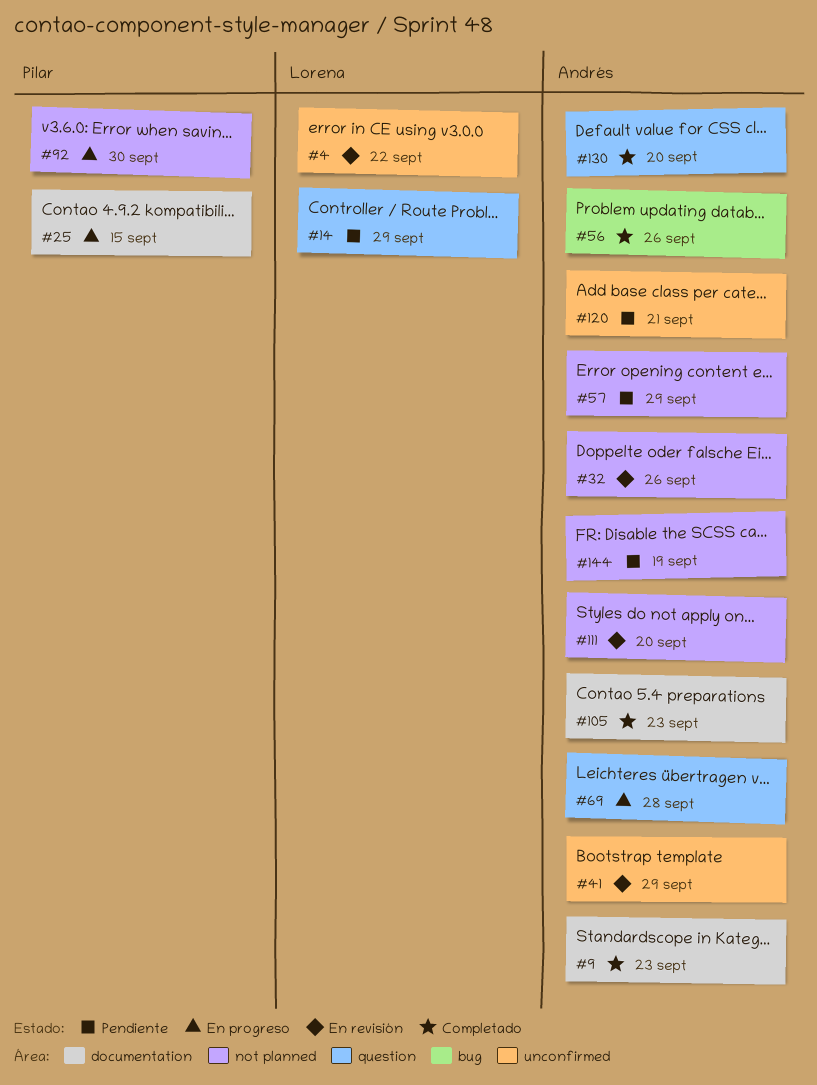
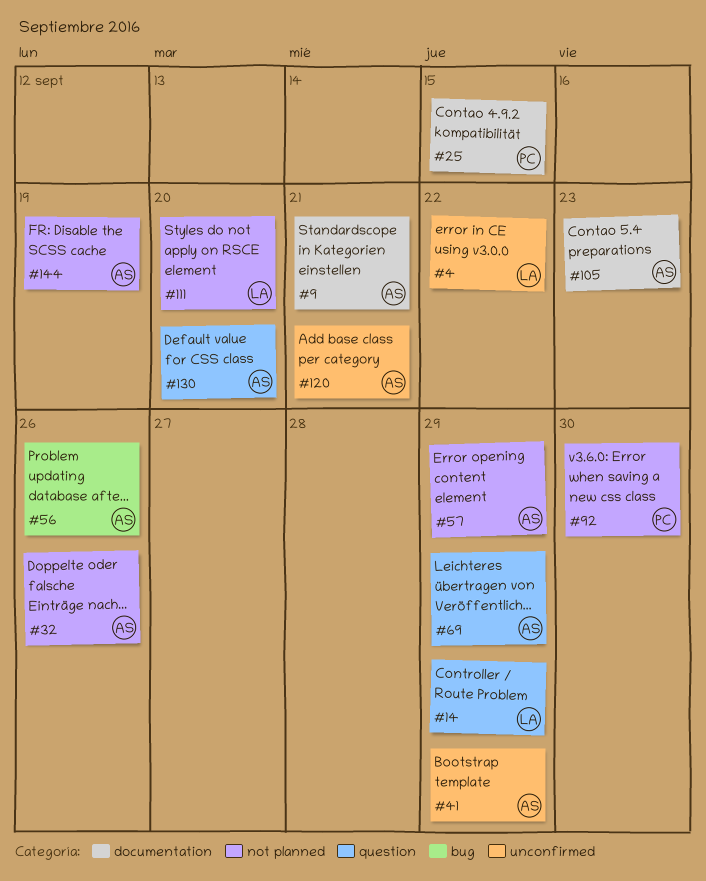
#9, due: Sep 23 -> Sep 21
#69, due: Sep 28 -> Sep 29
#111, owner: Andrés -> Lorena

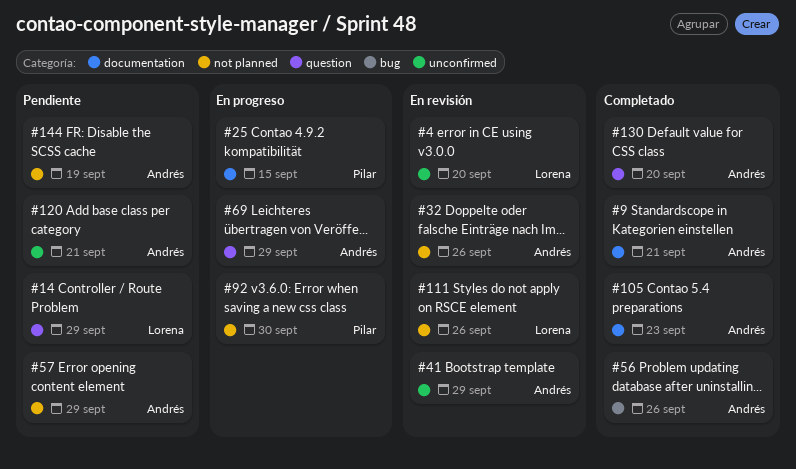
#4, due: Sep 22 -> Sep 20
#111, due: Sep 20 -> Sep 26

